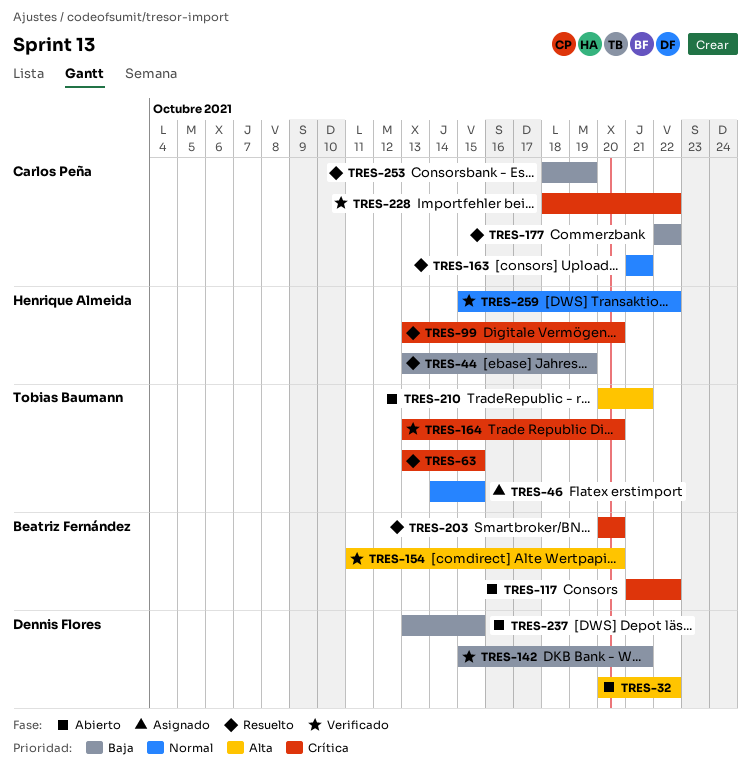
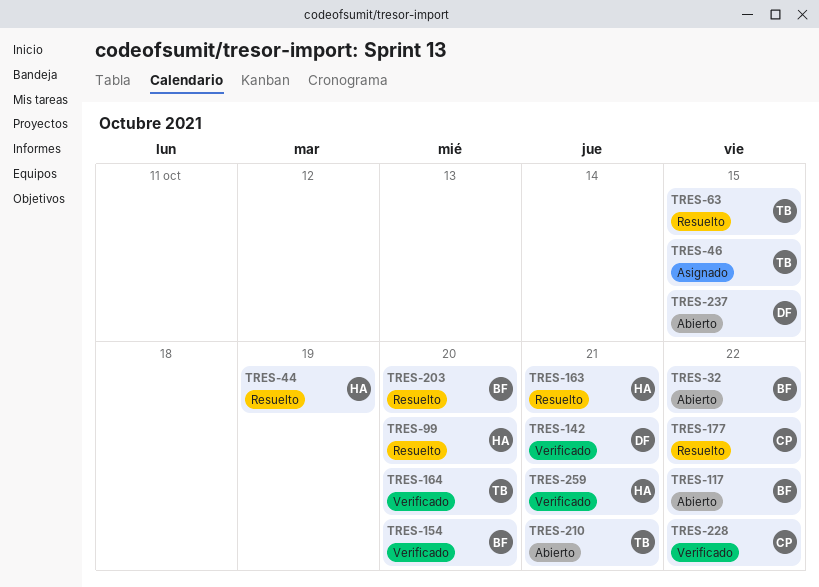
TRES-32, owner: Dennis Flores -> Beatriz Fernández
TRES-163, owner: Carlos Peña -> Henrique Almeida
TRES-253: present -> none
TRES-259, due: Oct 22 -> Oct 21

